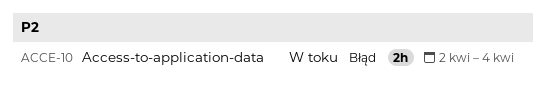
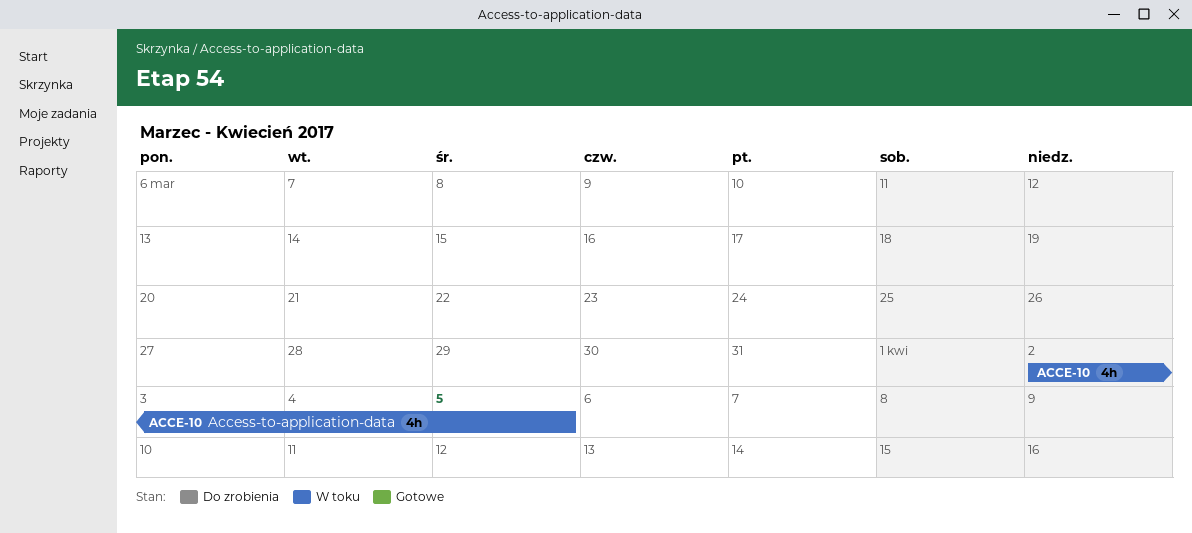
ACCE-10, estimate: 2h -> 4h
ACCE-10, due: Apr 4 -> Apr 5

